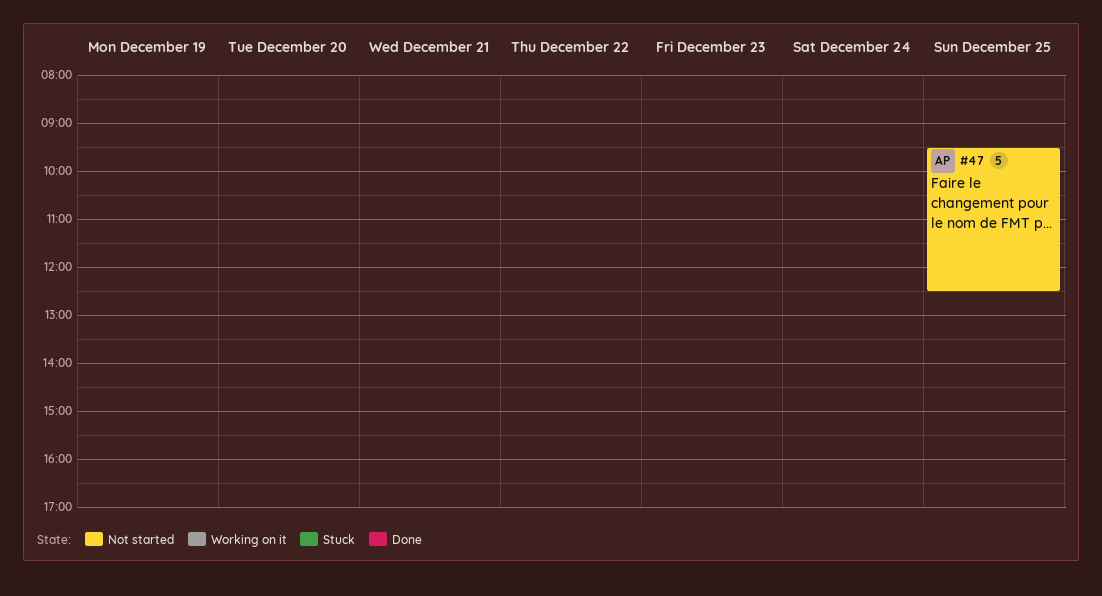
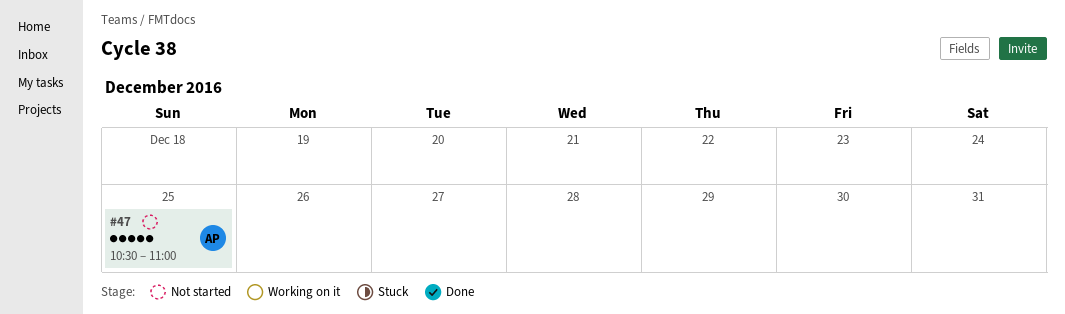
#47, begins: 09:30 -> 10:30
#47, ends: 12:30 -> 11:00

